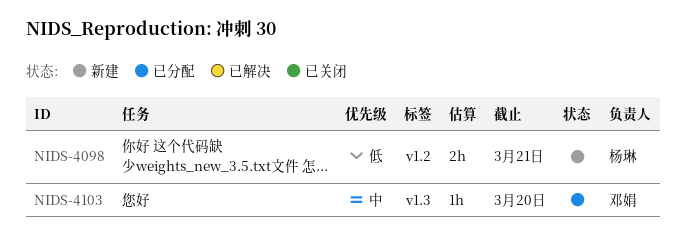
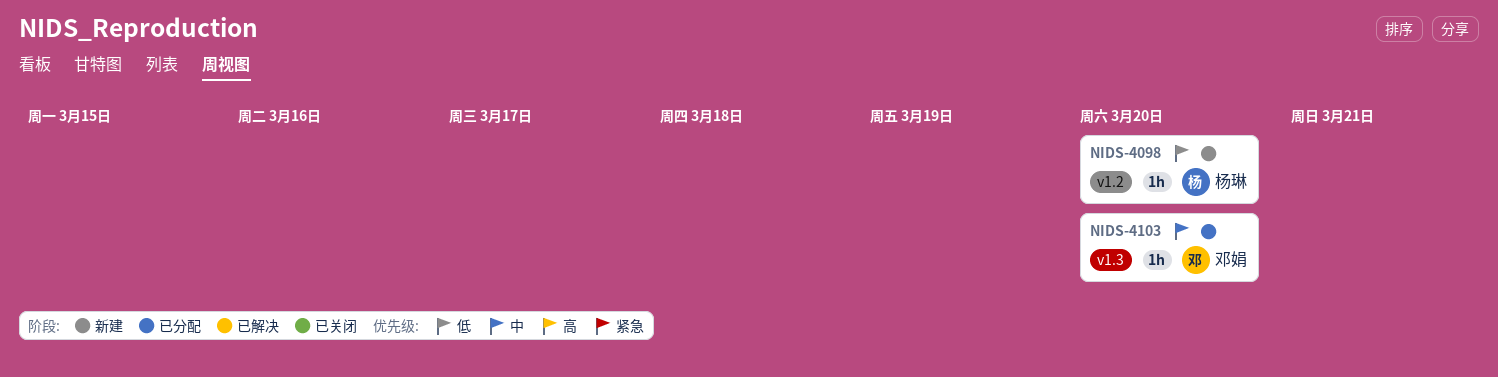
NIDS-4098, estimate: 2h -> 1h
NIDS-4098, due: Mar 21 -> Mar 20

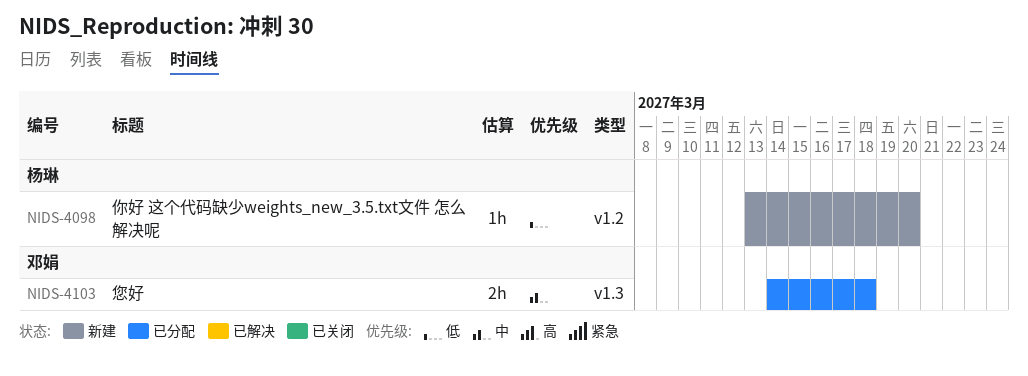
NIDS-4103, estimate: 1h -> 2h
NIDS-4103, due: Mar 20 -> Mar 18

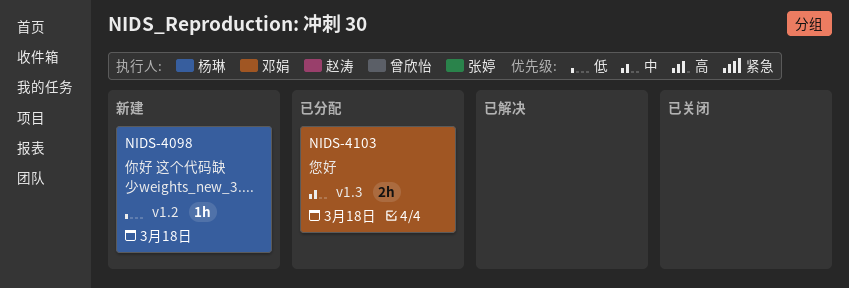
NIDS-4098, due: Mar 20 -> Mar 18

